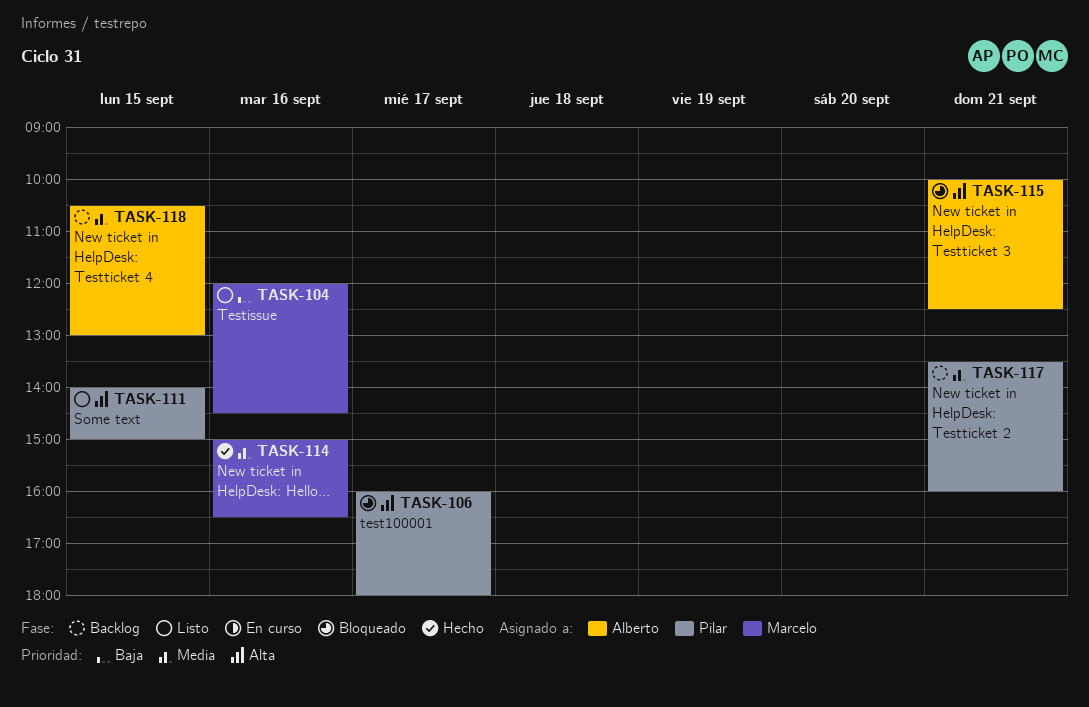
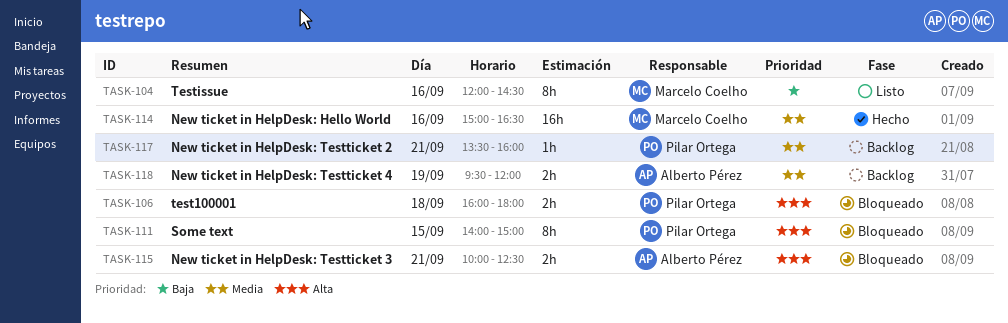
TASK-106, day: Sep 17 -> Sep 18
TASK-111, status: Listo -> Bloqueado
TASK-118, day: Sep 15 -> Sep 19
TASK-118, begins: 10:30 -> 09:30
TASK-118, ends: 13:00 -> 12:00

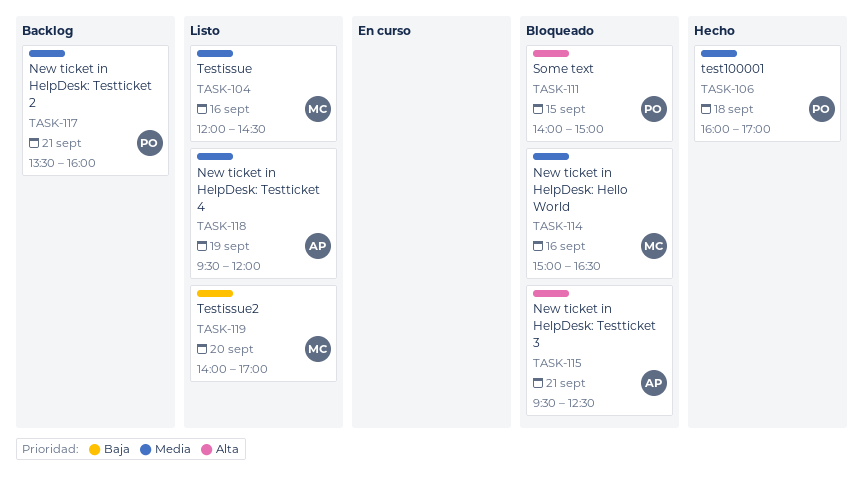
TASK-104, priority: Baja -> Media
TASK-106, status: Bloqueado -> Hecho
TASK-106, priority: Alta -> Media
TASK-106, ends: 18:00 -> 17:00
TASK-114, status: Hecho -> Bloqueado
TASK-115, begins: 10:00 -> 09:30
TASK-118, status: Backlog -> Listo
TASK-119: none -> present

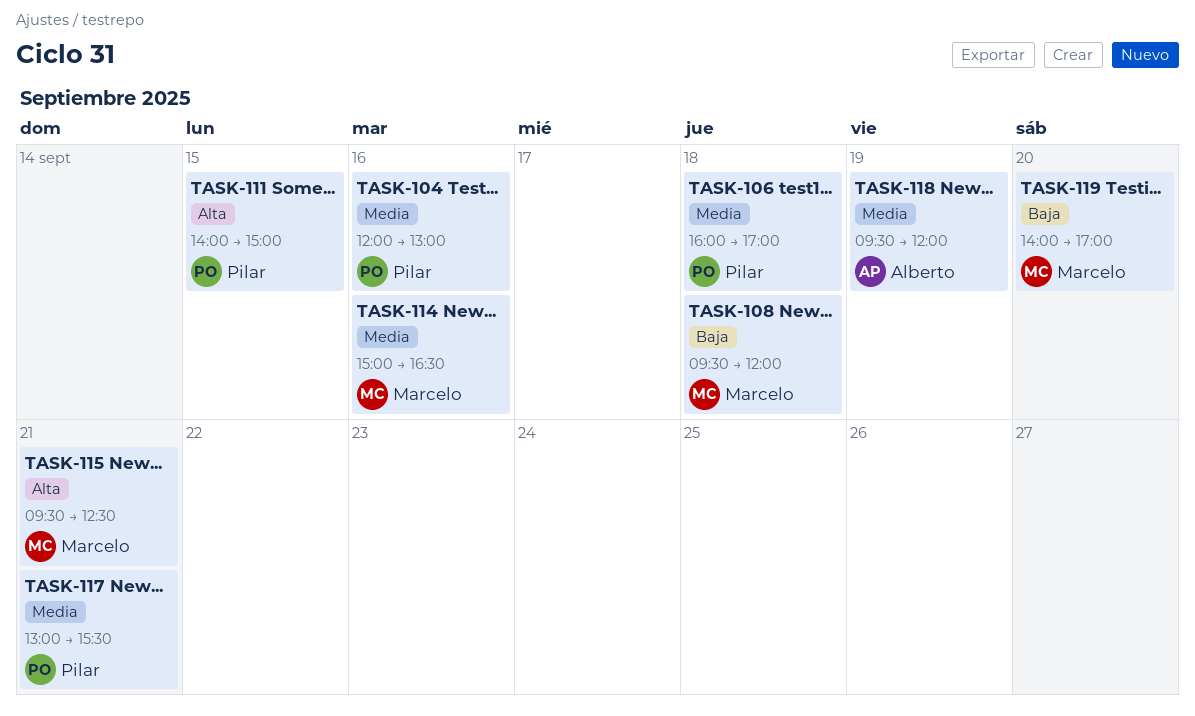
TASK-104, owner: Marcelo -> Pilar
TASK-104, ends: 14:30 -> 13:00
TASK-108: none -> present
TASK-115, owner: Alberto -> Marcelo
TASK-117, begins: 13:30 -> 13:00
TASK-117, ends: 16:00 -> 15:30

